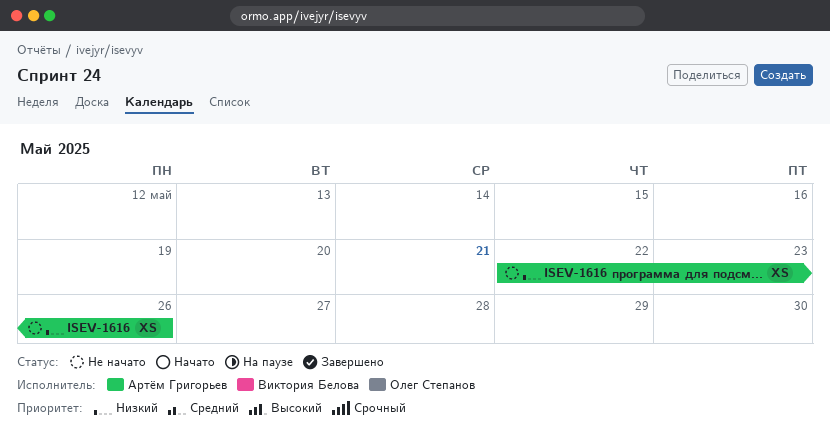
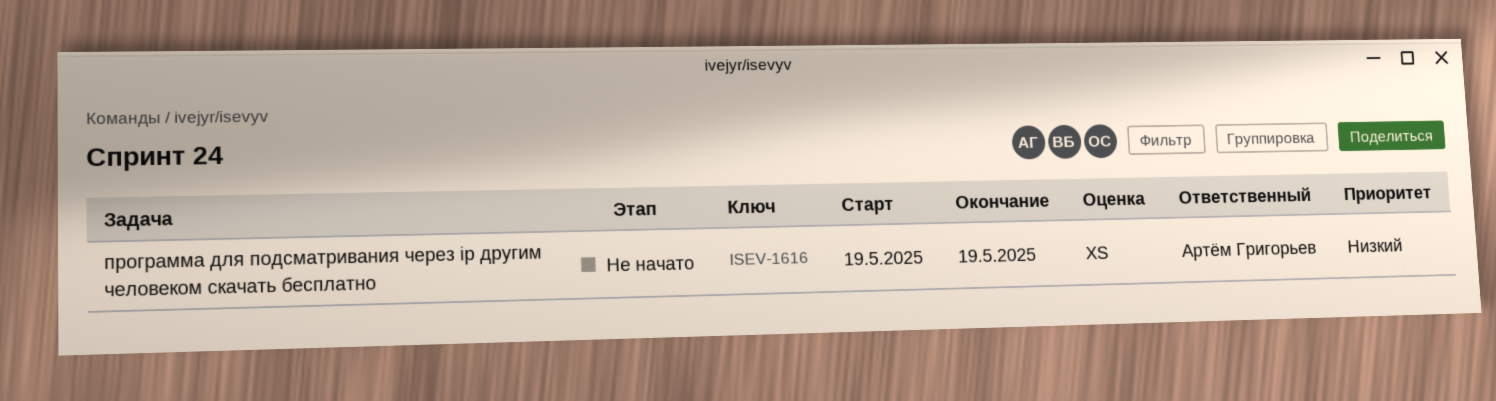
ISEV-1616, start: May 22 -> May 19
ISEV-1616, due: May 26 -> May 19

